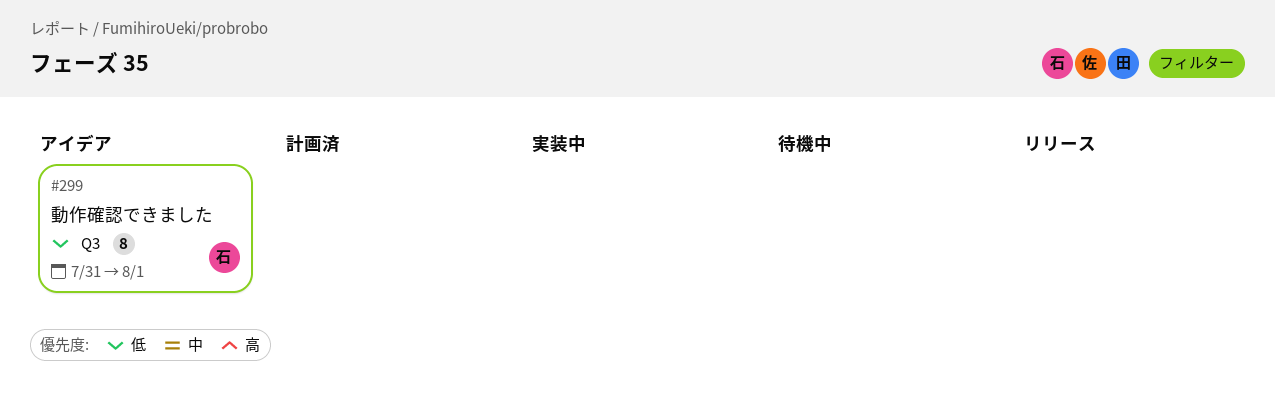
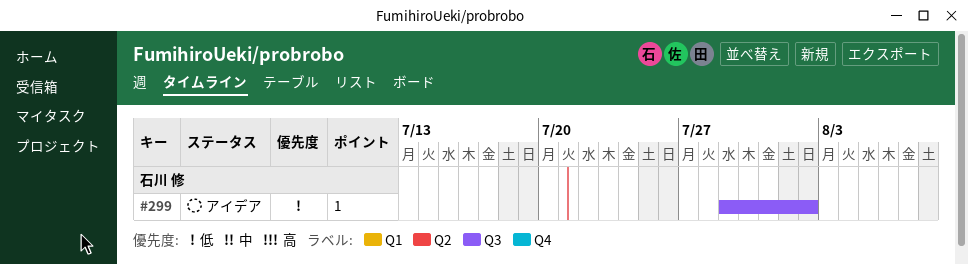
#299, estimate: 8 -> 1
#299, start: Jul 31 -> Jul 29
#299, due: Aug 1 -> Aug 2

